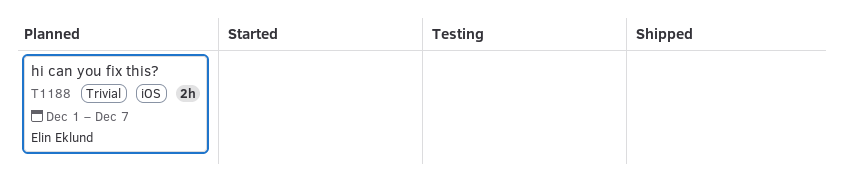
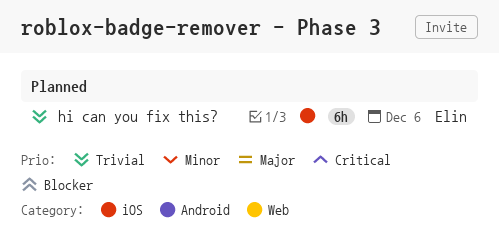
hi can you fix this?, estimate: 2h -> 6h
hi can you fix this?, due: Dec 7 -> Dec 6

